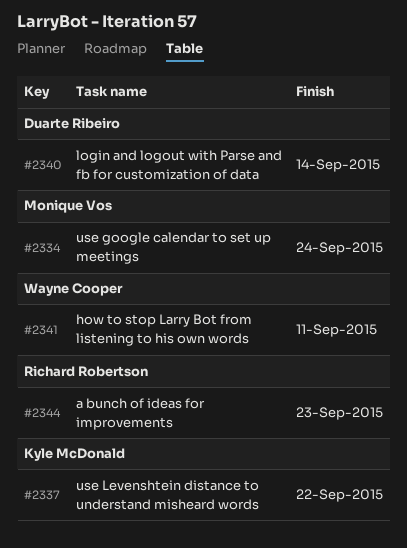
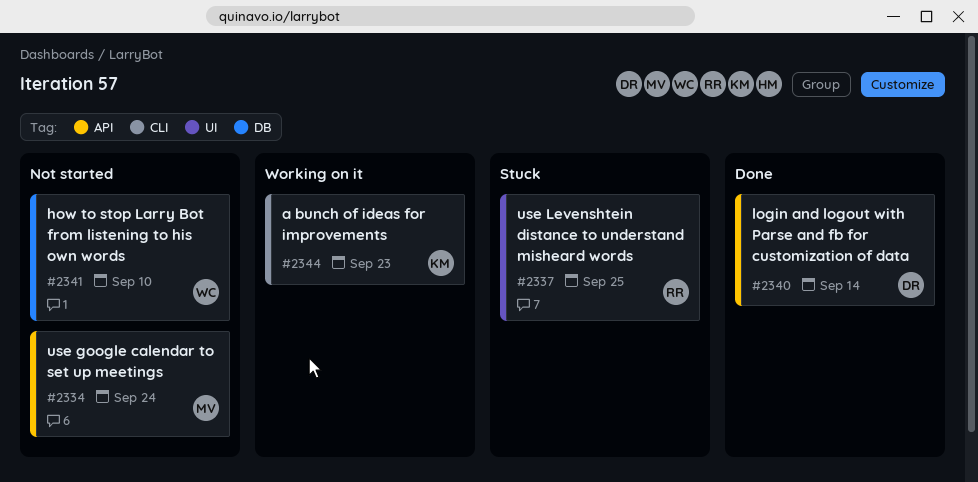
#2337, owner: Kyle McDonald -> Richard Robertson
#2337, due: Sep 22 -> Sep 25
#2341, due: Sep 11 -> Sep 10
#2344, owner: Richard Robertson -> Kyle McDonald

